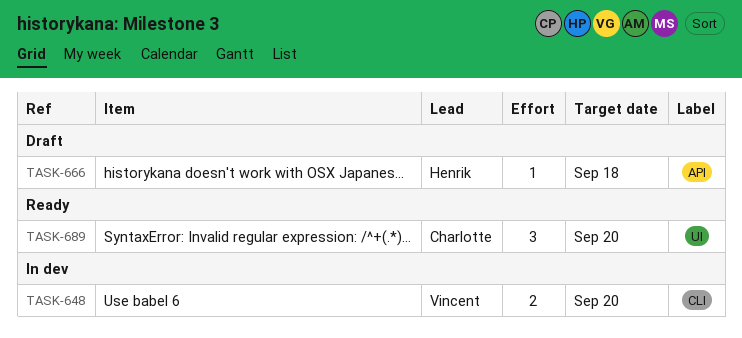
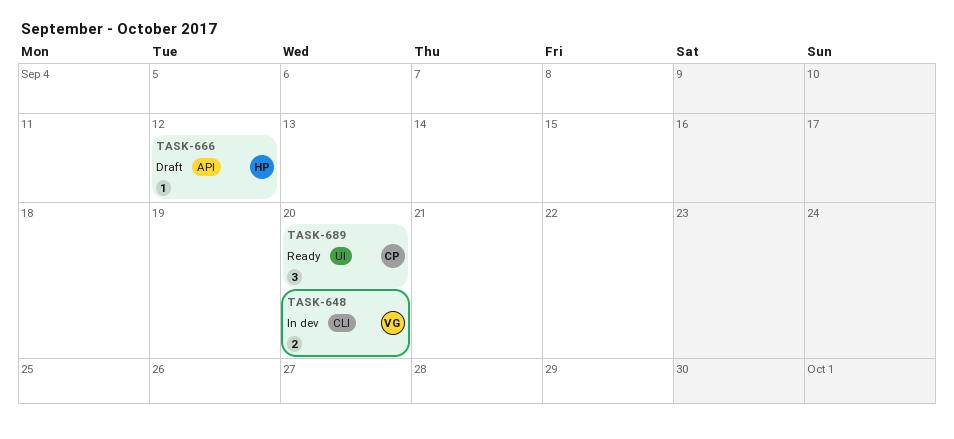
TASK-666, due: Sep 18 -> Sep 12

